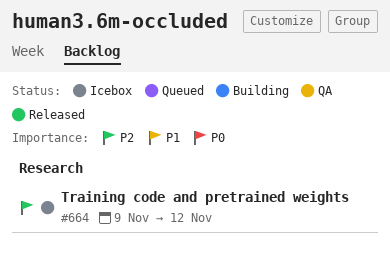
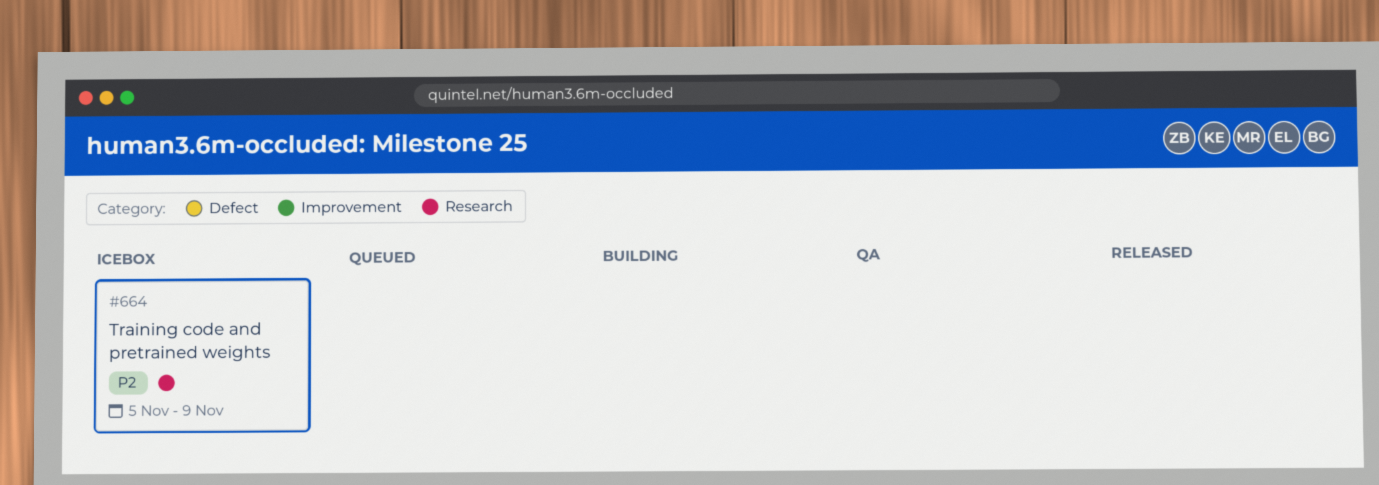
#664, start: Nov 9 -> Nov 5
#664, due: Nov 12 -> Nov 9

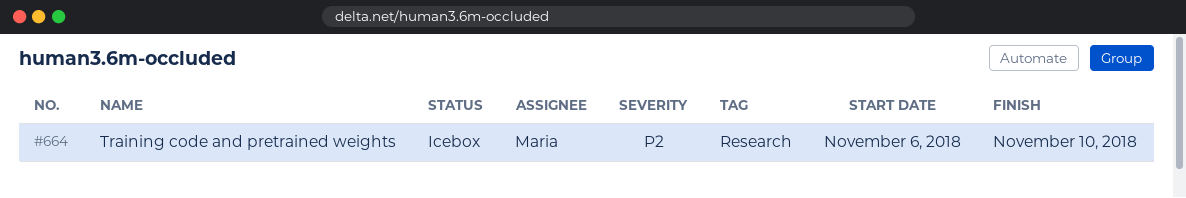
#664, start: Nov 5 -> Nov 6
#664, due: Nov 9 -> Nov 10

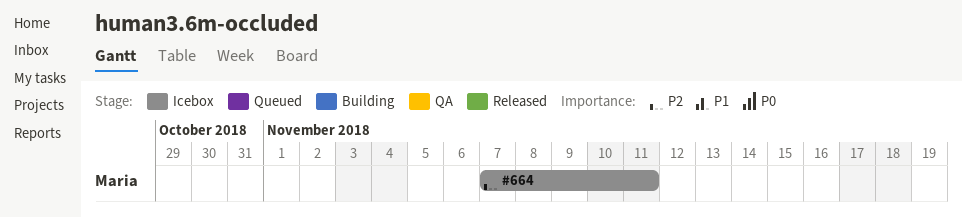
#664, start: Nov 6 -> Nov 7
#664, due: Nov 10 -> Nov 11

